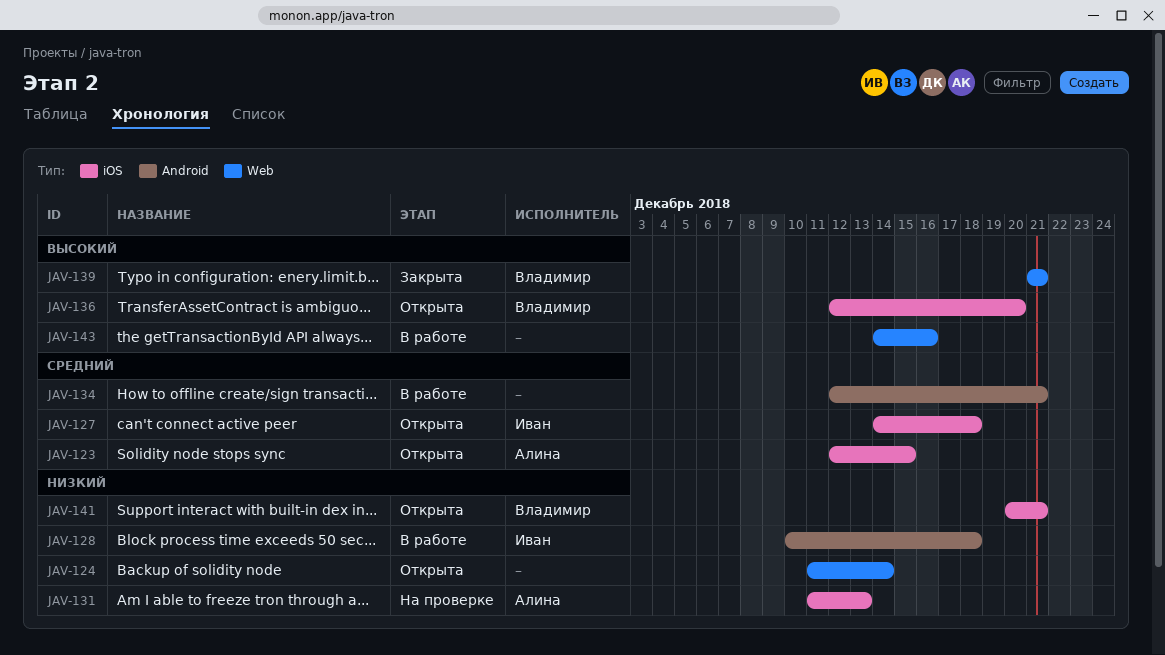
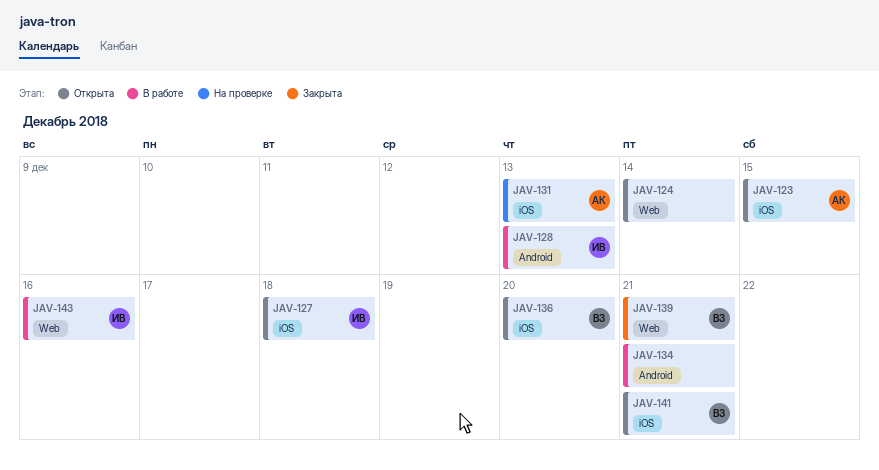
JAV-128, due: Dec 18 -> Dec 13
JAV-143, owner: none -> Иван

